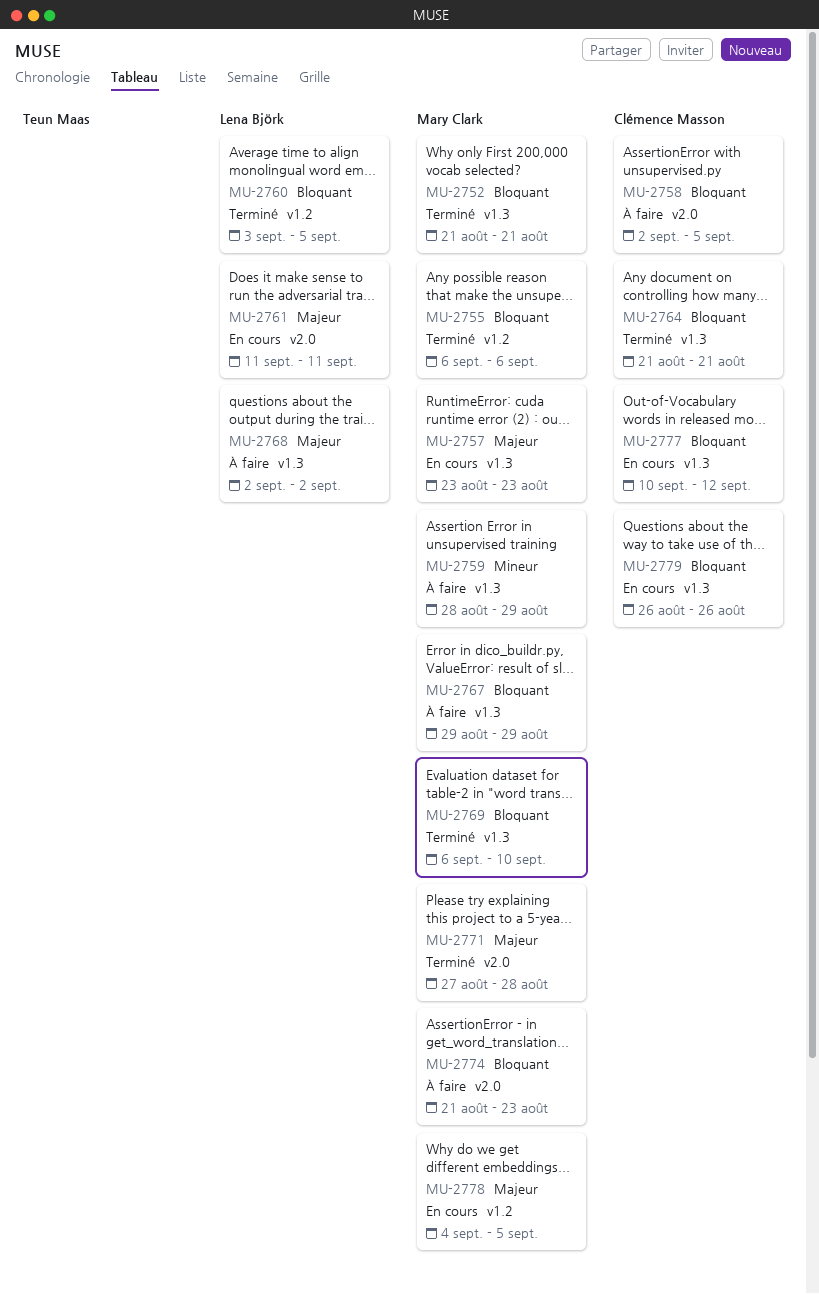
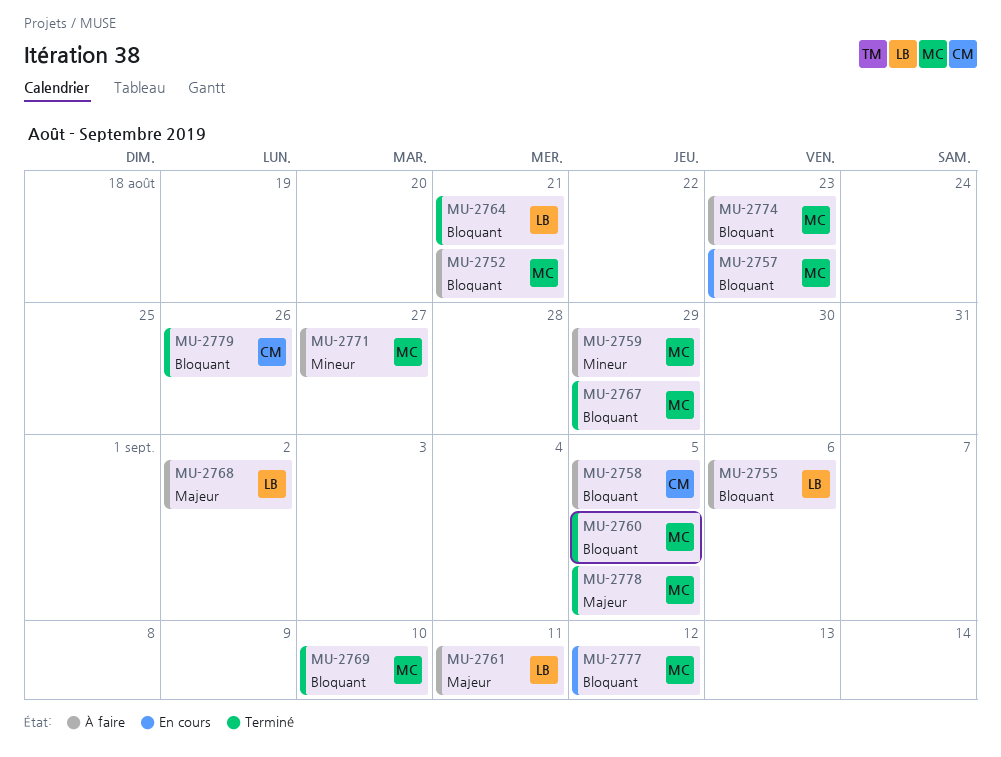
MU-2752, status: Terminé -> À faire
MU-2755, status: Terminé -> À faire
MU-2755, owner: Mary Clark -> Lena Björk
MU-2757, priority: Majeur -> Bloquant
MU-2760, owner: Lena Björk -> Mary Clark
MU-2761, status: En cours -> À faire
MU-2764, owner: Clémence Masson -> Lena Björk
MU-2767, status: À faire -> Terminé
MU-2771, status: Terminé -> À faire
MU-2771, priority: Majeur -> Mineur
MU-2771, due: Aug 28 -> Aug 27
MU-2777, owner: Clémence Masson -> Mary Clark
MU-2778, status: En cours -> Terminé
MU-2779, status: En cours -> Terminé

